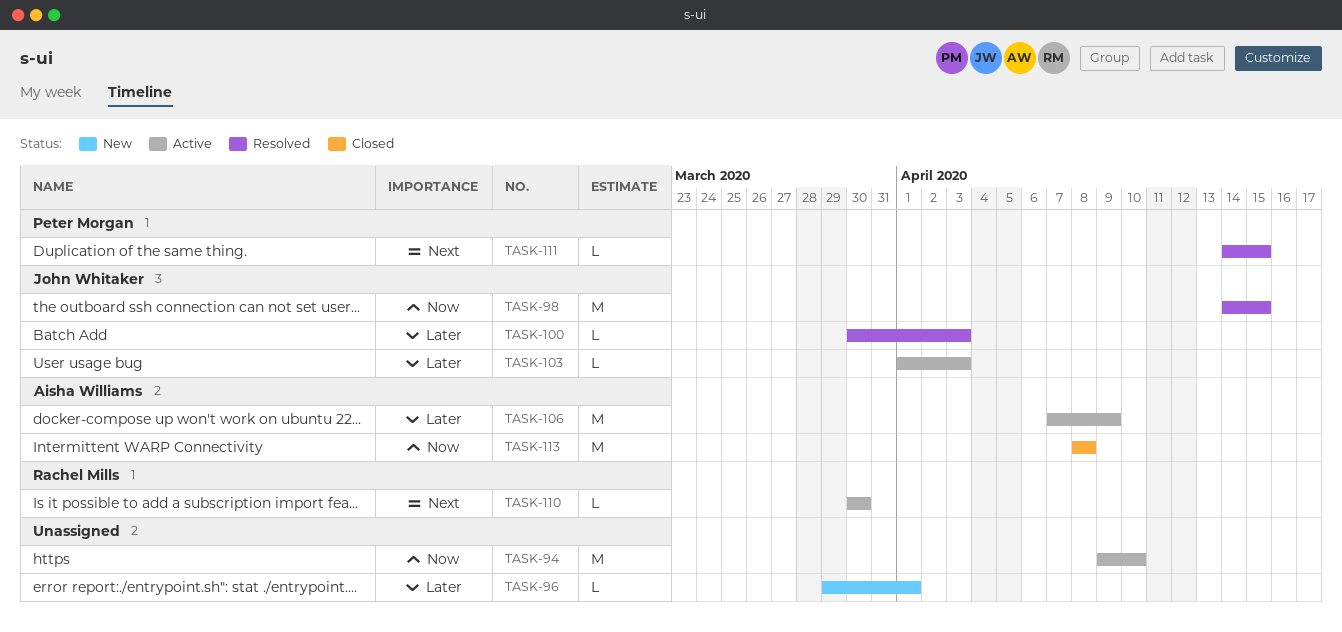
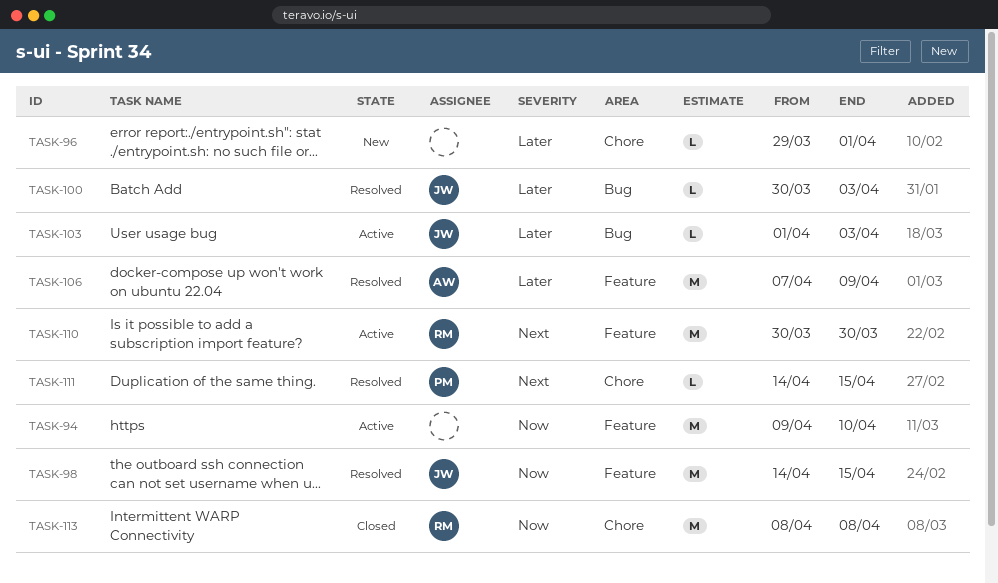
TASK-106, status: Active -> Resolved
TASK-110, estimate: L -> M
TASK-113, owner: Aisha Williams -> Rachel Mills

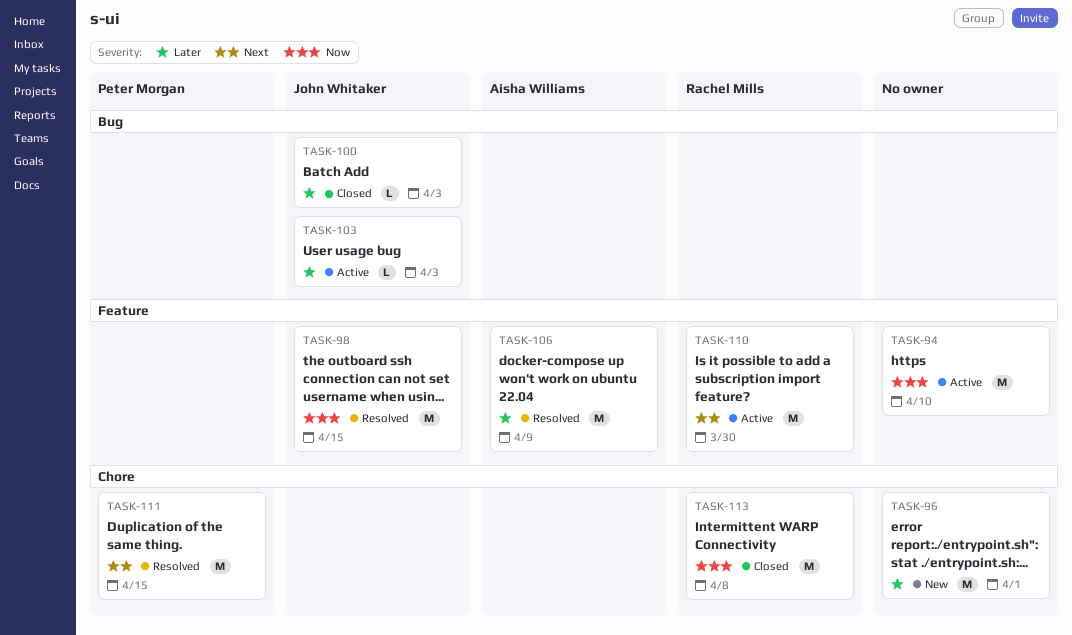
TASK-96, estimate: L -> M
TASK-100, status: Resolved -> Closed
TASK-111, estimate: L -> M

